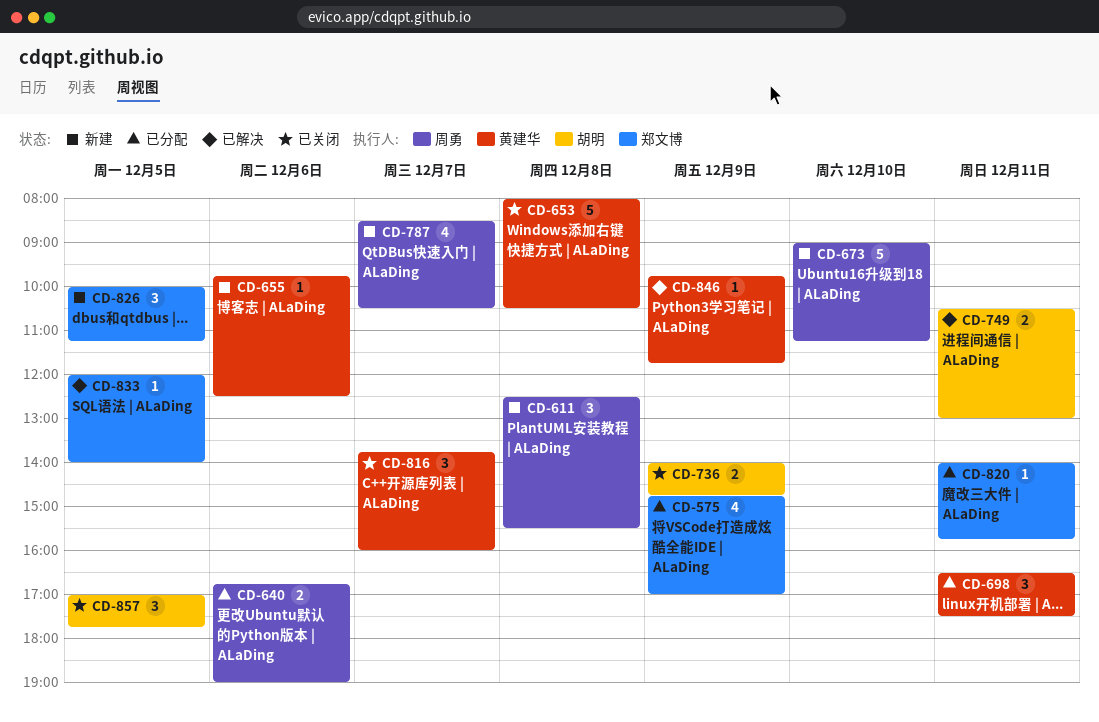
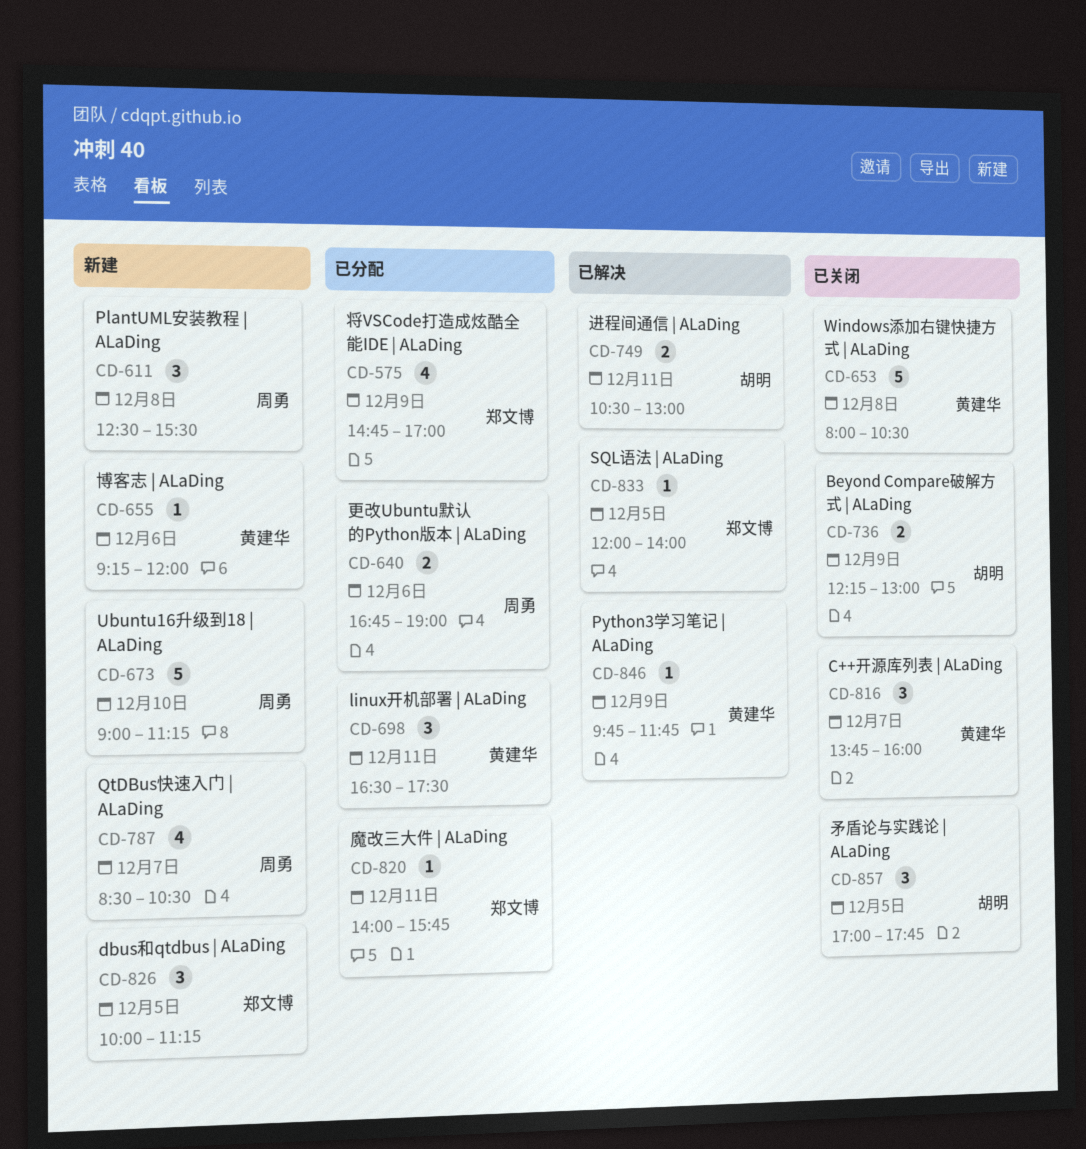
CD-655, begins: 09:45 -> 09:15
CD-655, ends: 12:30 -> 12:00
CD-736, begins: 14:00 -> 12:15
CD-736, ends: 14:45 -> 13:00

